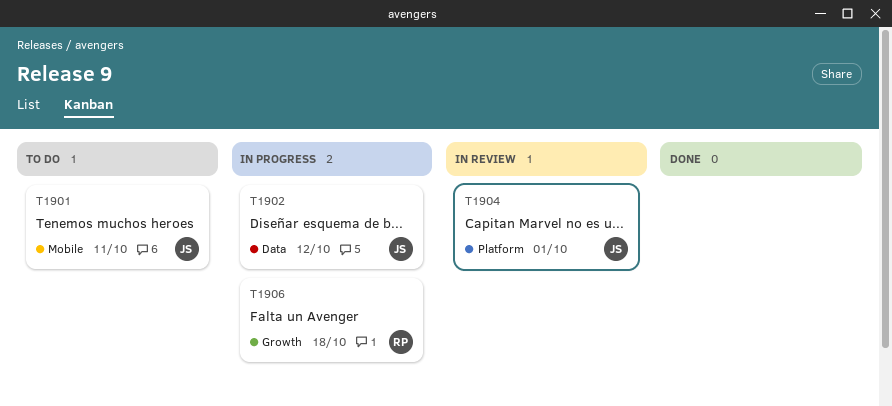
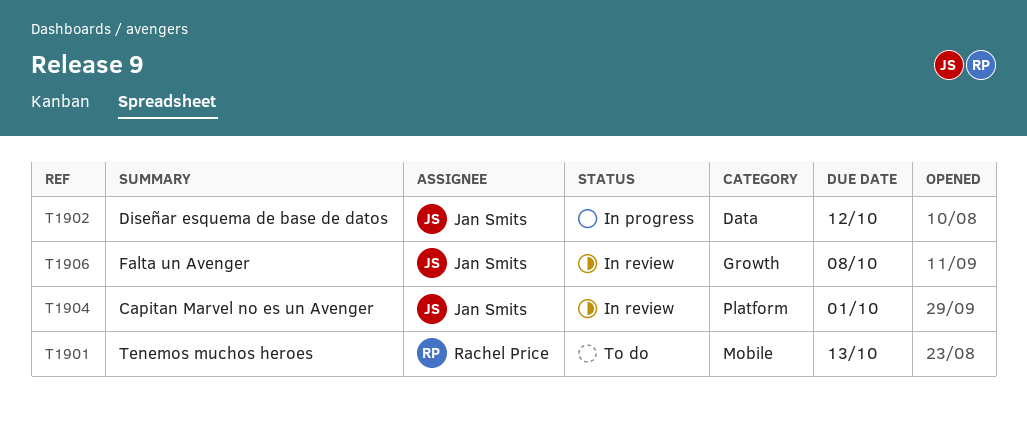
T1901, owner: Jan Smits -> Rachel Price
T1901, due: Oct 11 -> Oct 13
T1906, status: In progress -> In review
T1906, owner: Rachel Price -> Jan Smits
T1906, due: Oct 18 -> Oct 8

